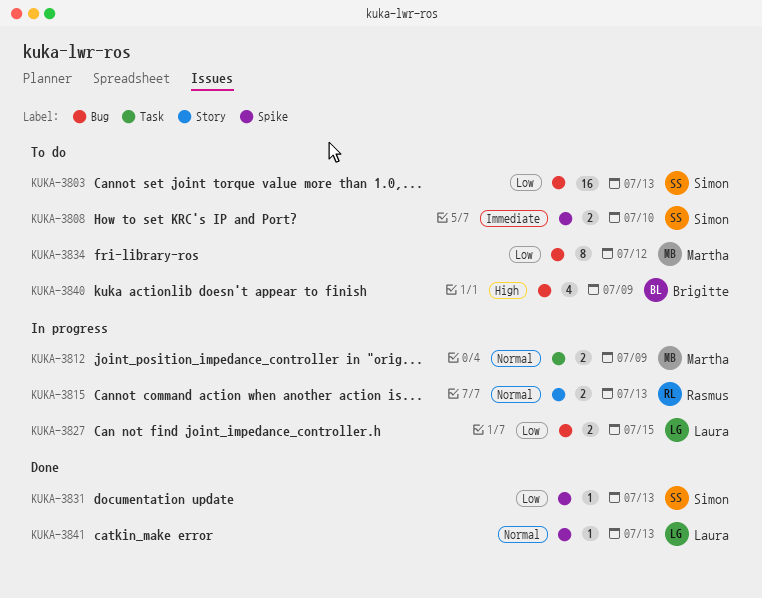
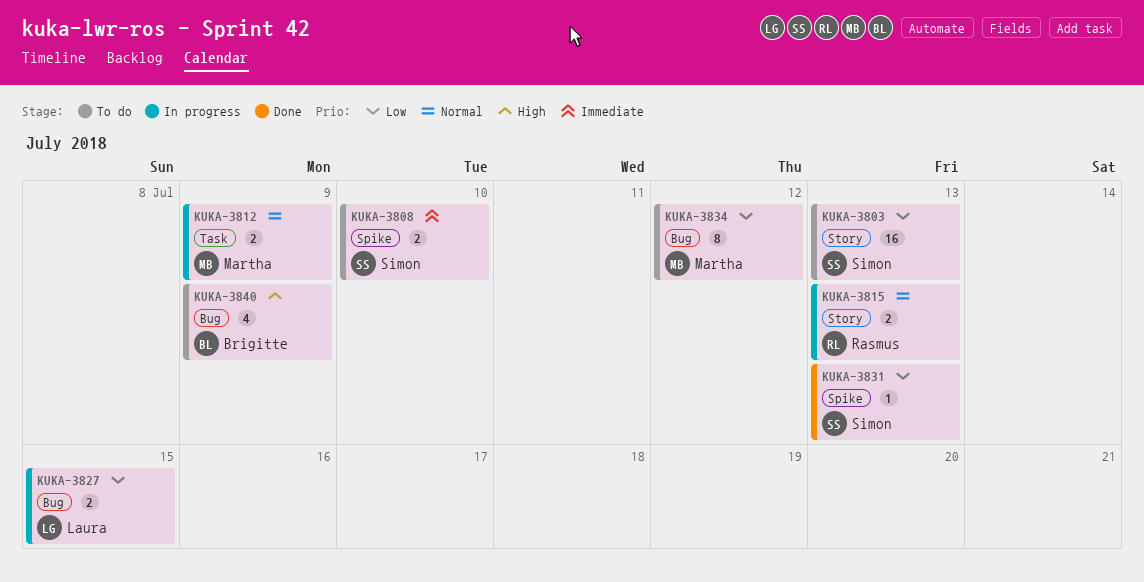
KUKA-3803, label: Bug -> Story
KUKA-3841: present -> none

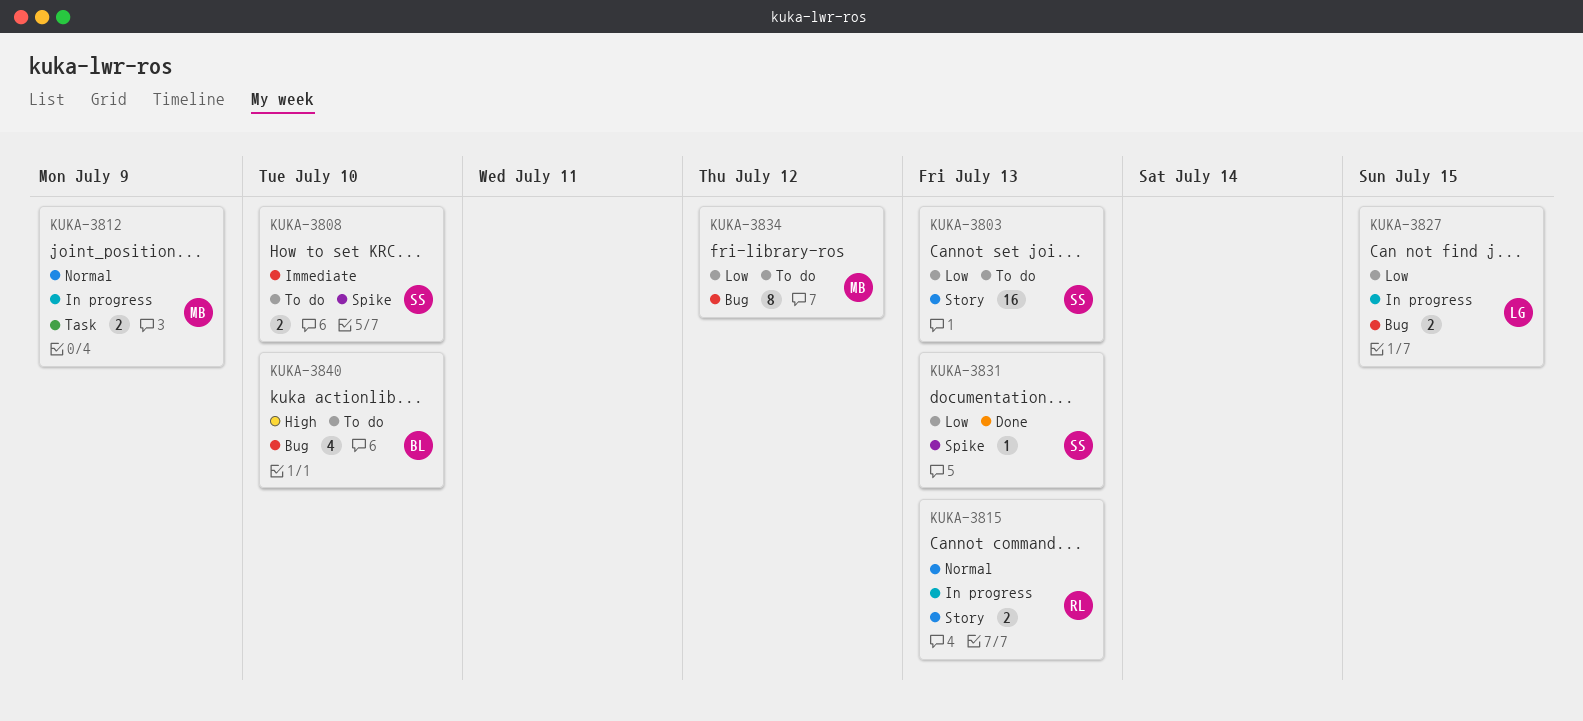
KUKA-3840, due: Jul 9 -> Jul 10

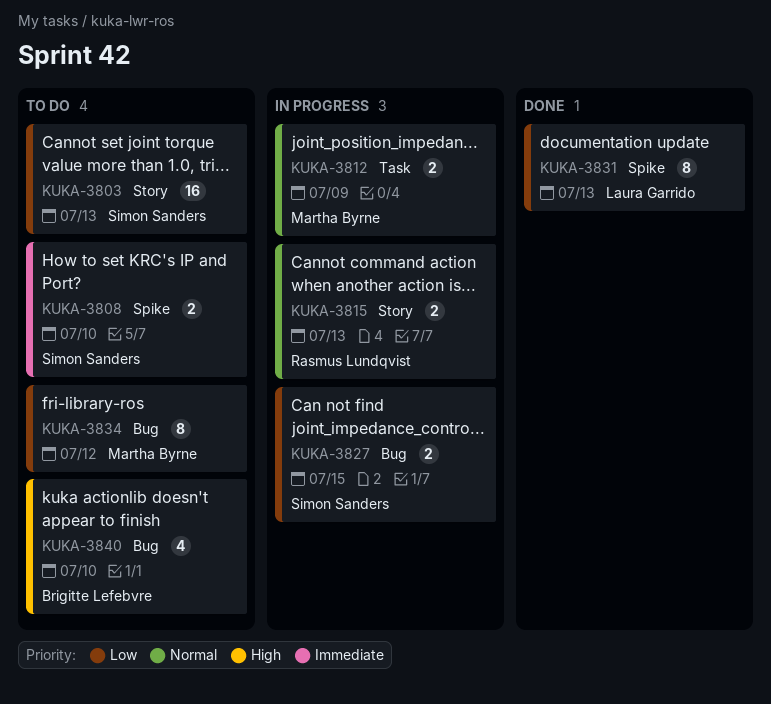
KUKA-3827, owner: Laura Garrido -> Simon Sanders
KUKA-3831, owner: Simon Sanders -> Laura Garrido
KUKA-3831, estimate: 1 -> 8

